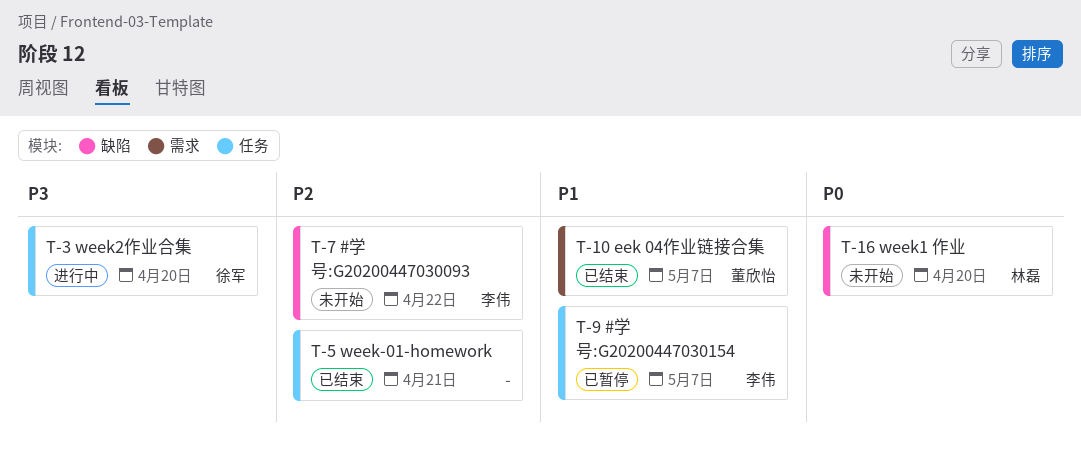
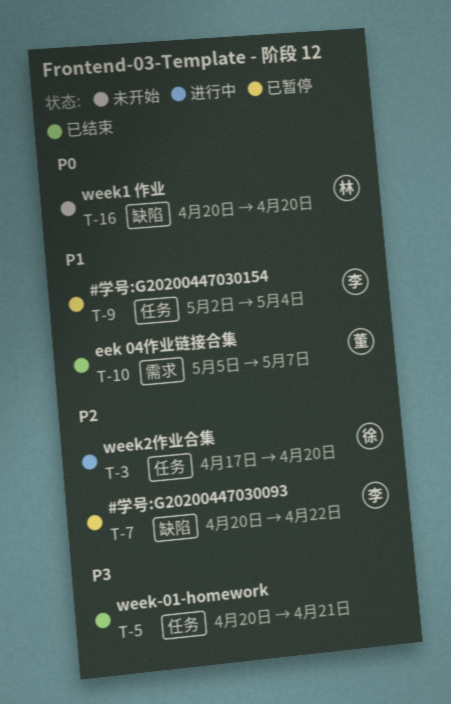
T-3, priority: P3 -> P2
T-5, priority: P2 -> P3
T-7, status: 未开始 -> 已暂停
T-9, due: May 7 -> May 4

